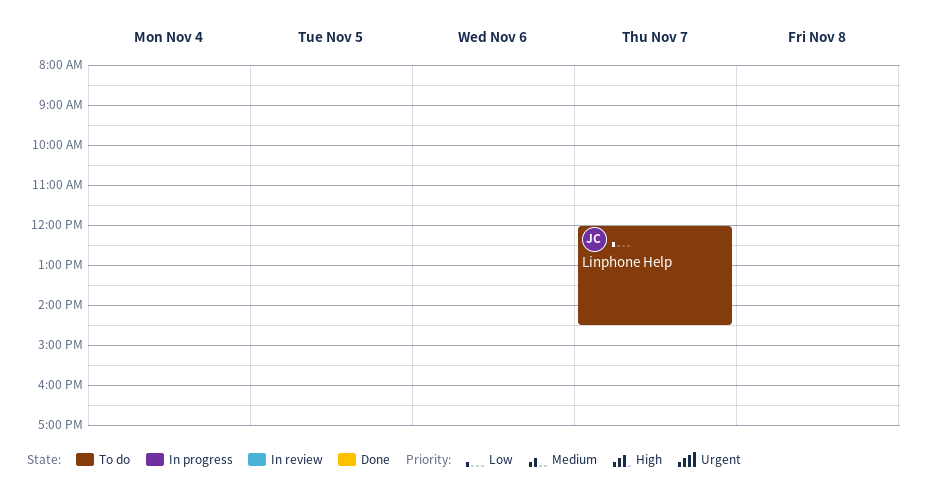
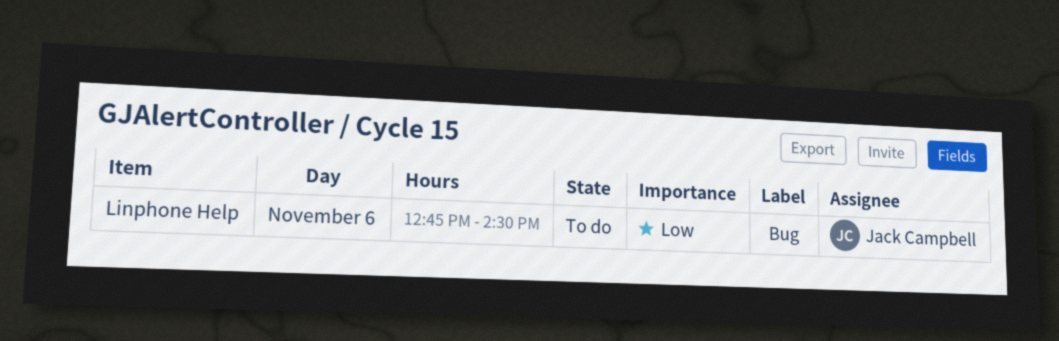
Linphone Help, day: Nov 7 -> Nov 6
Linphone Help, begins: 12:00 -> 12:45

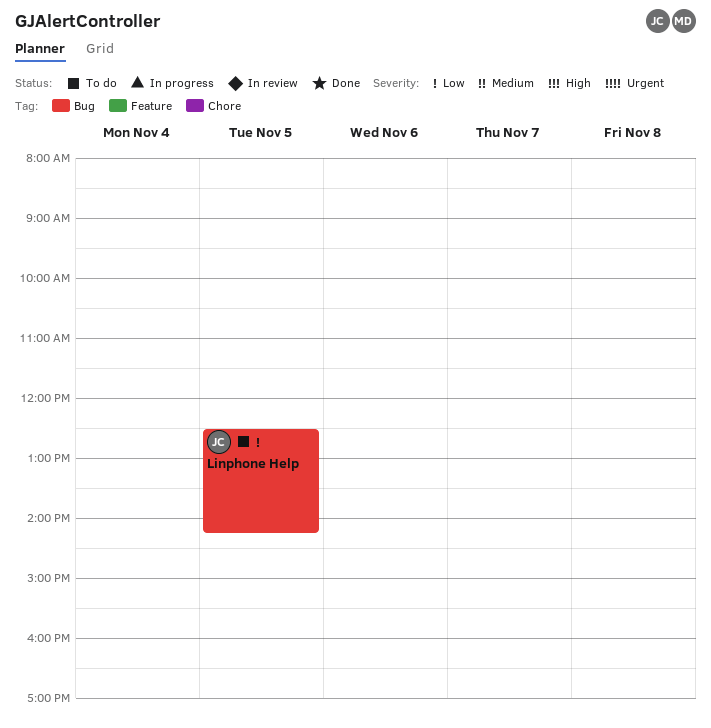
Linphone Help, day: Nov 6 -> Nov 5
Linphone Help, begins: 12:45 -> 12:30
Linphone Help, ends: 14:30 -> 14:15

